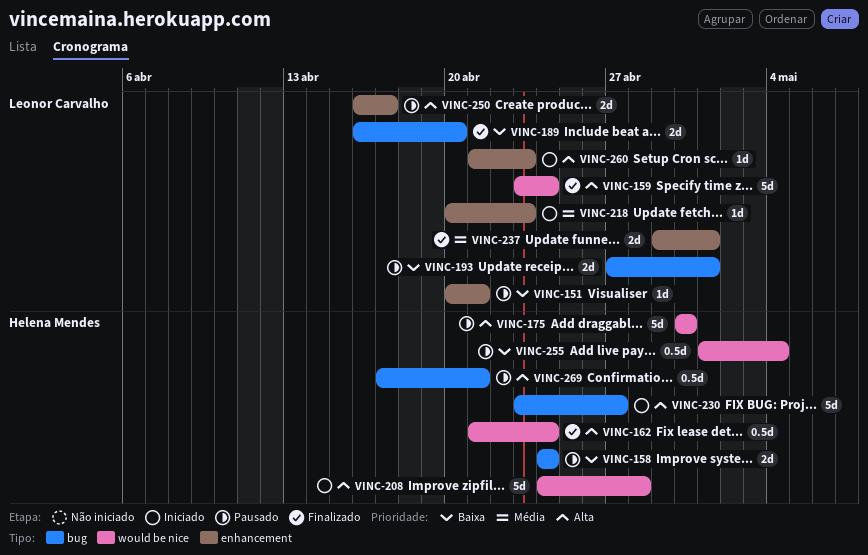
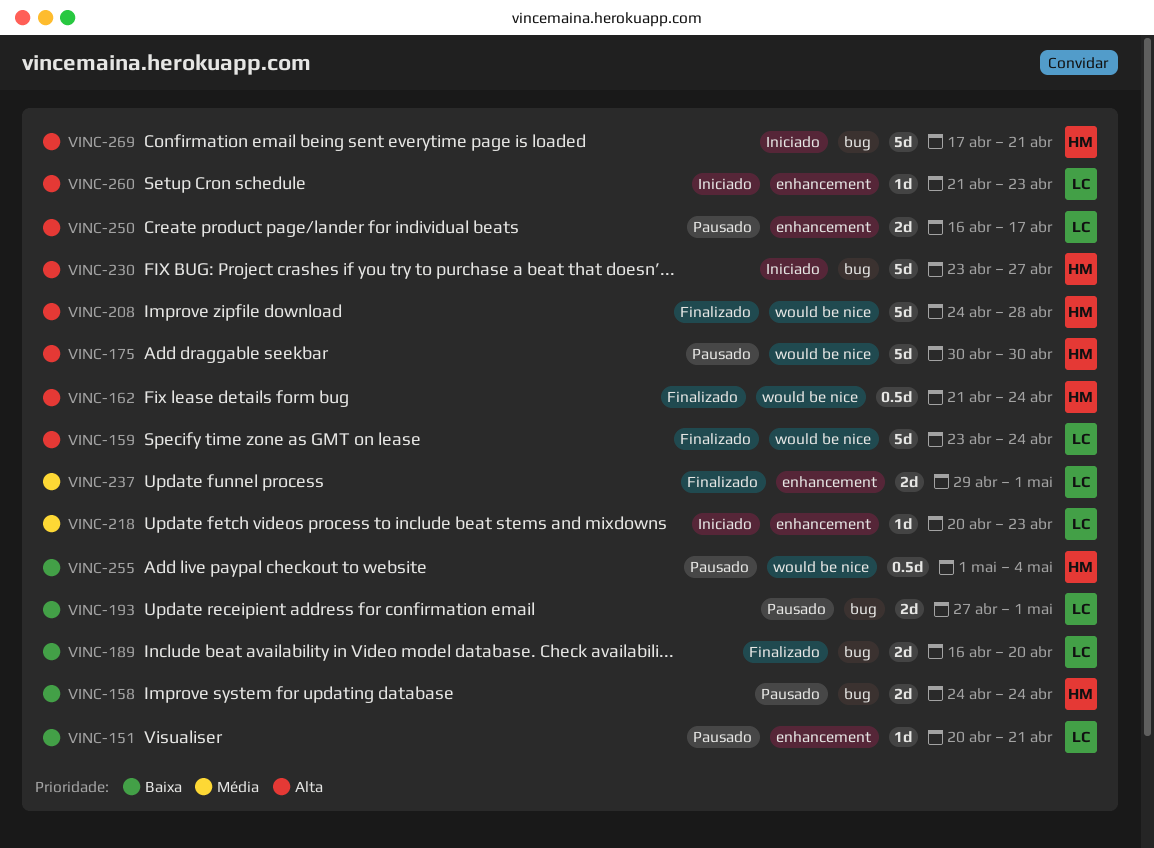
VINC-208, status: Iniciado -> Finalizado
VINC-269, status: Pausado -> Iniciado
VINC-269, estimate: 0.5d -> 5d

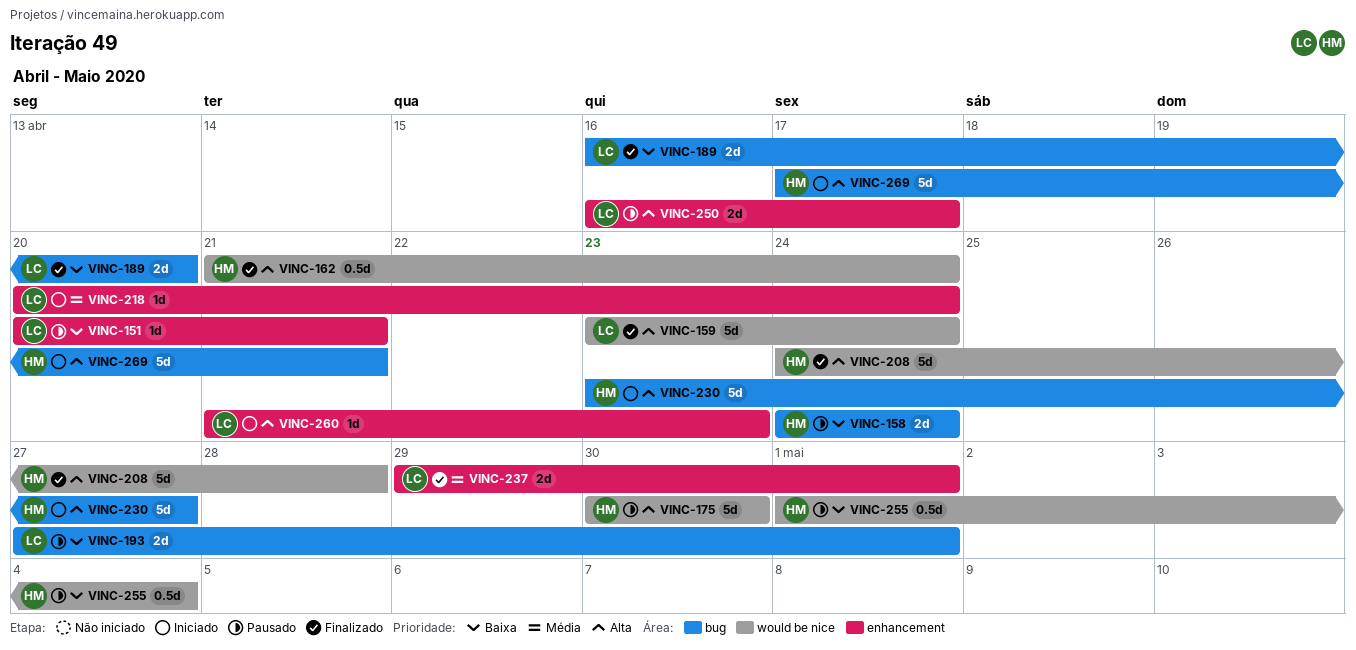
VINC-218, due: Apr 23 -> Apr 24

